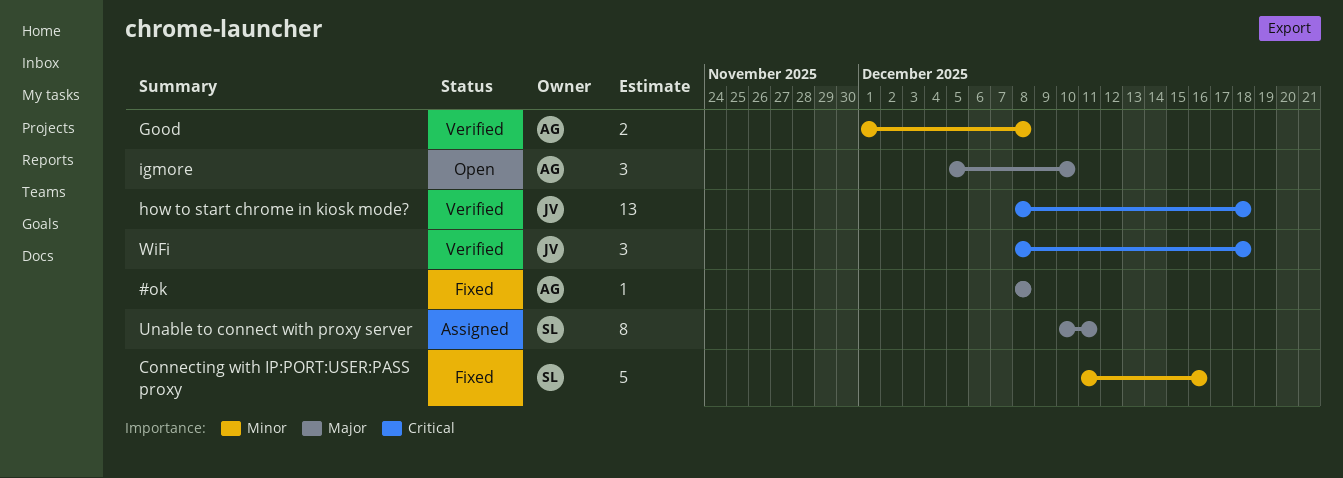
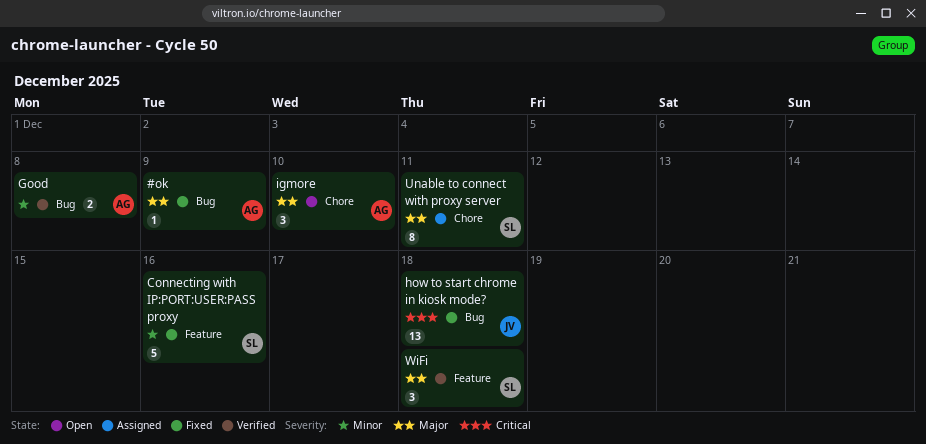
#ok, due: Dec 8 -> Dec 9
how to start chrome in kiosk mode?, status: Verified -> Fixed
WiFi, owner: JV -> SL
WiFi, priority: Critical -> Major

